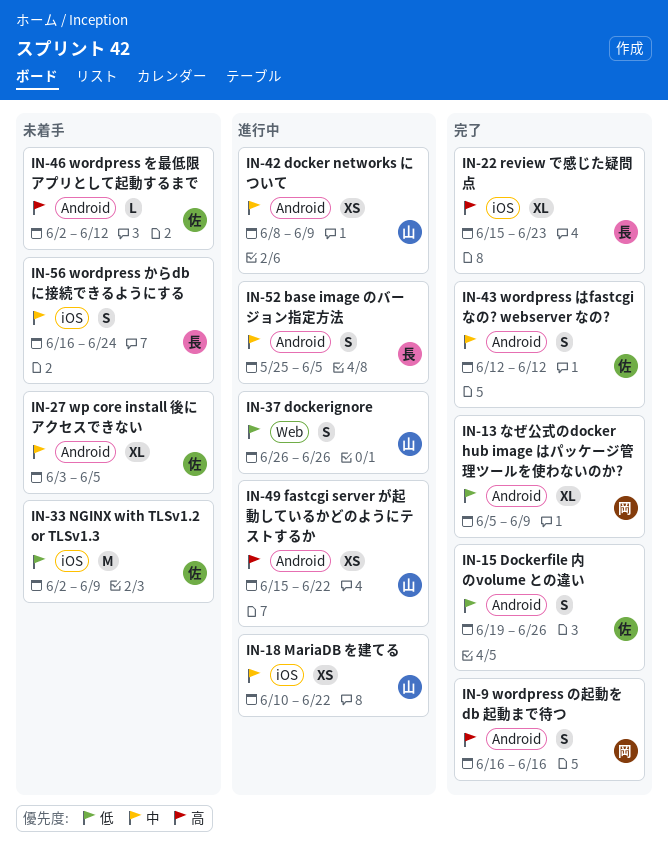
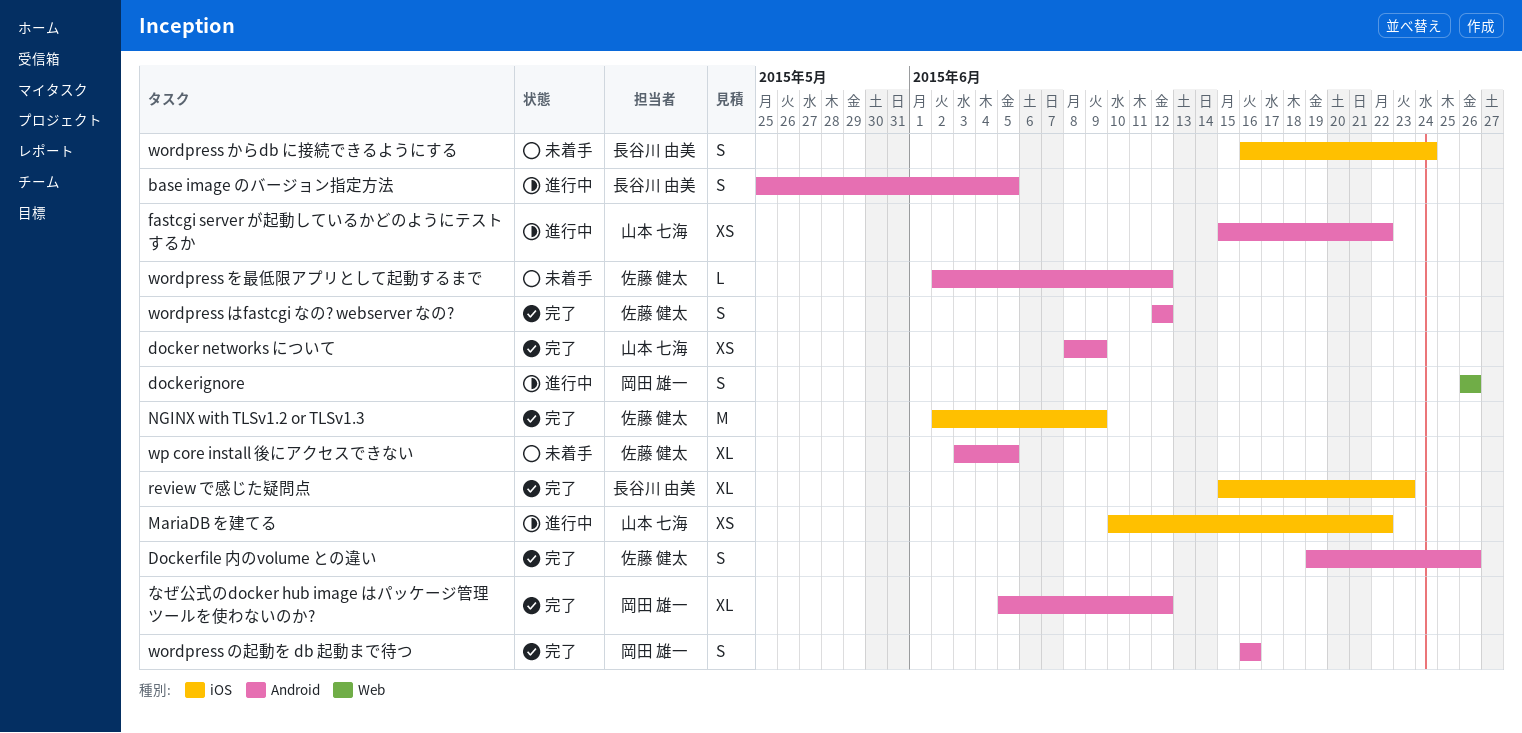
docker networks について, status: 進行中 -> 完了
dockerignore, owner: 山本 七海 -> 岡田 雄一
NGINX with TLSv1.2 or TLSv1.3, status: 未着手 -> 完了
なぜ公式のdocker hub image はパッケージ管理ツールを使わないのか?, due: Jun 9 -> Jun 12

